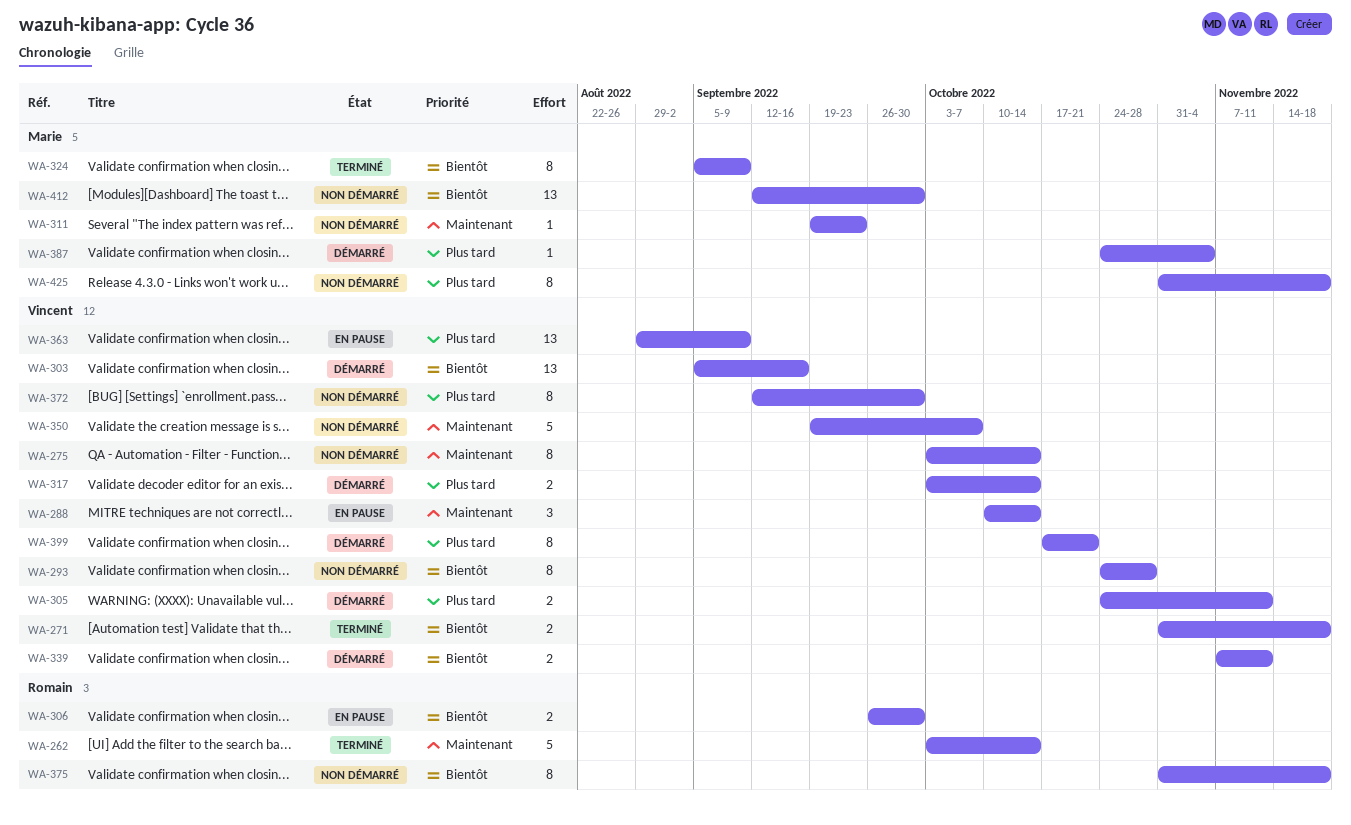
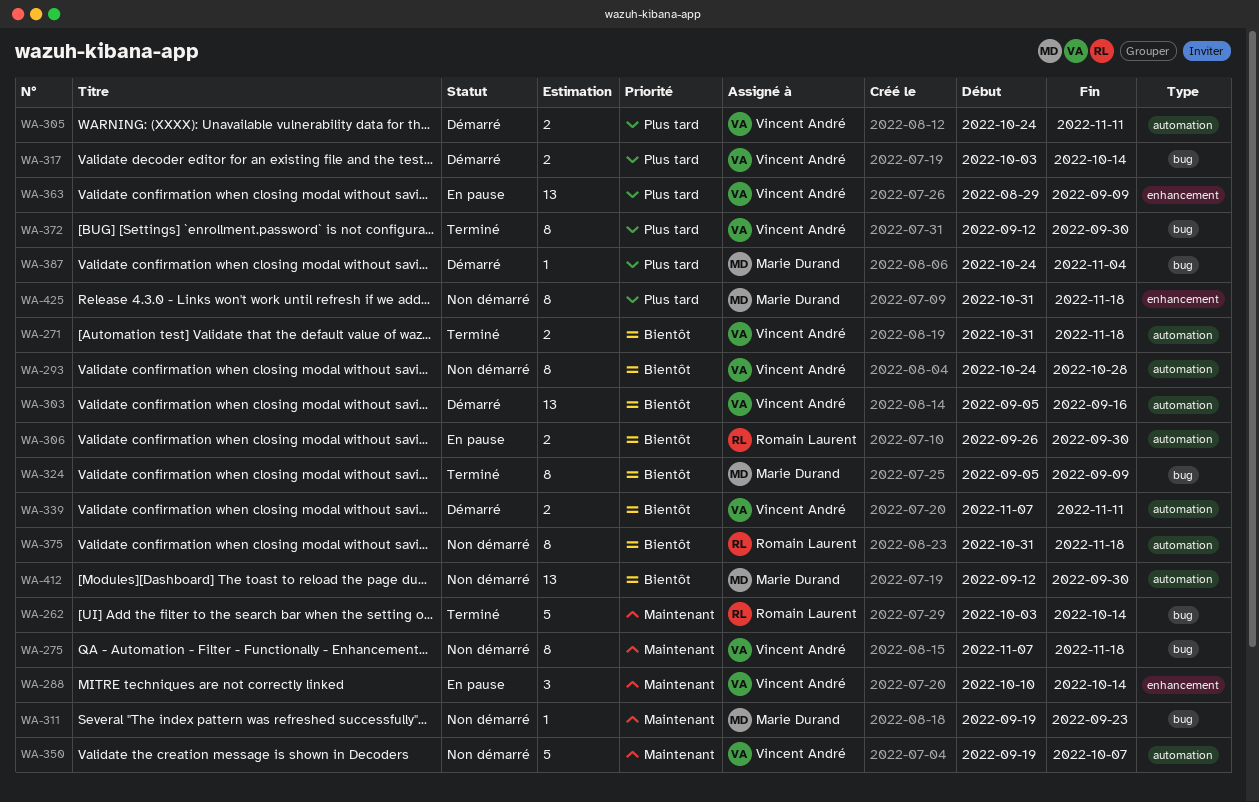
WA-275, start: Oct 3 -> Nov 7
WA-275, due: Oct 14 -> Nov 18
WA-372, status: Non démarré -> Terminé
WA-399: present -> none

